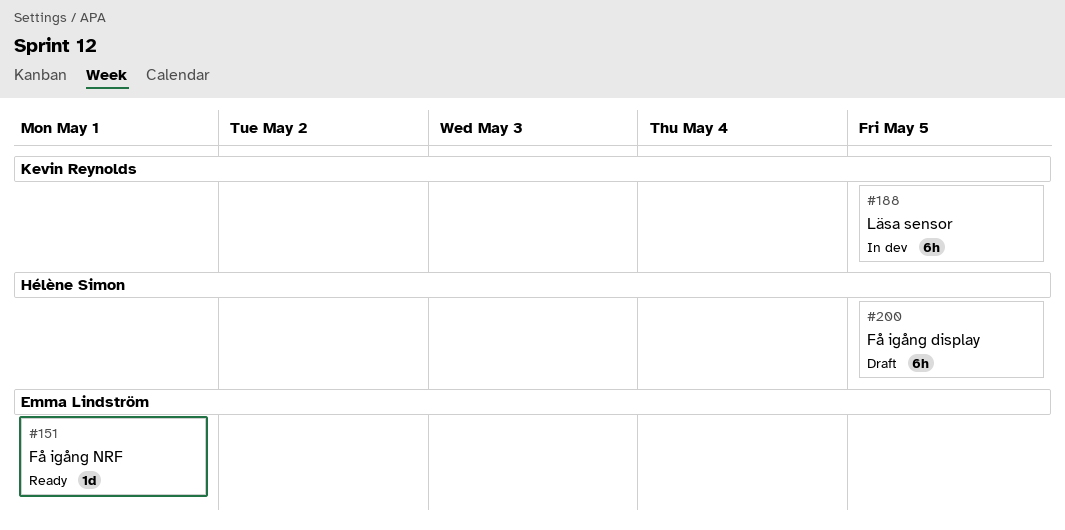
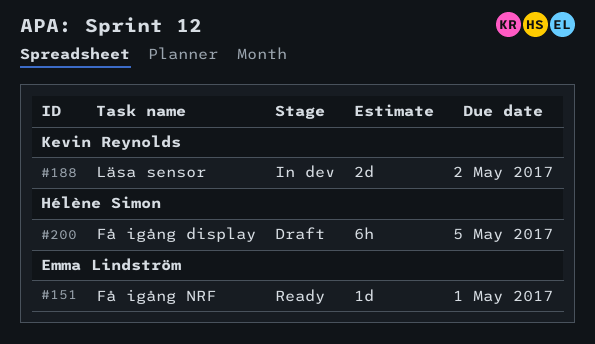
#188, estimate: 6h -> 2d
#188, due: May 5 -> May 2

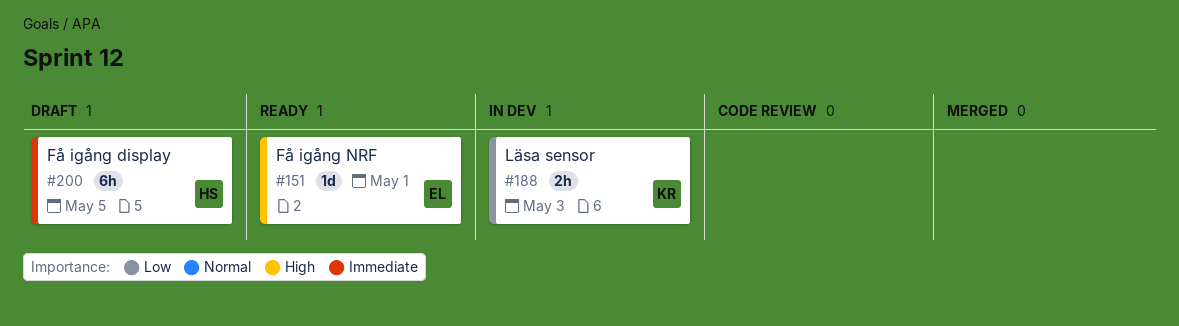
#188, estimate: 2d -> 2h
#188, due: May 2 -> May 3

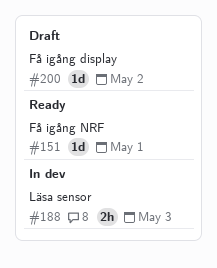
#200, estimate: 6h -> 1d
#200, due: May 5 -> May 2

